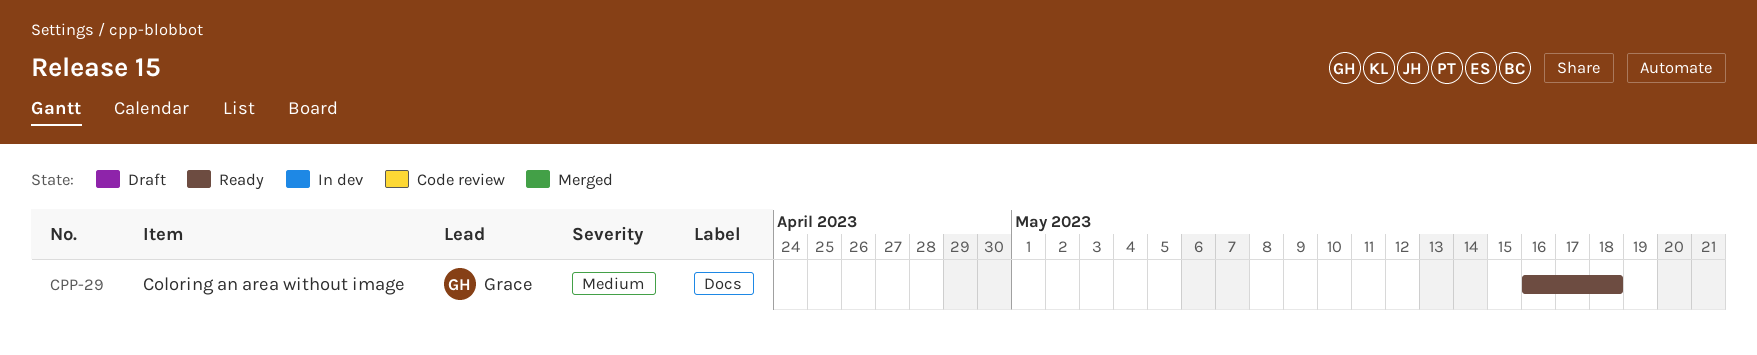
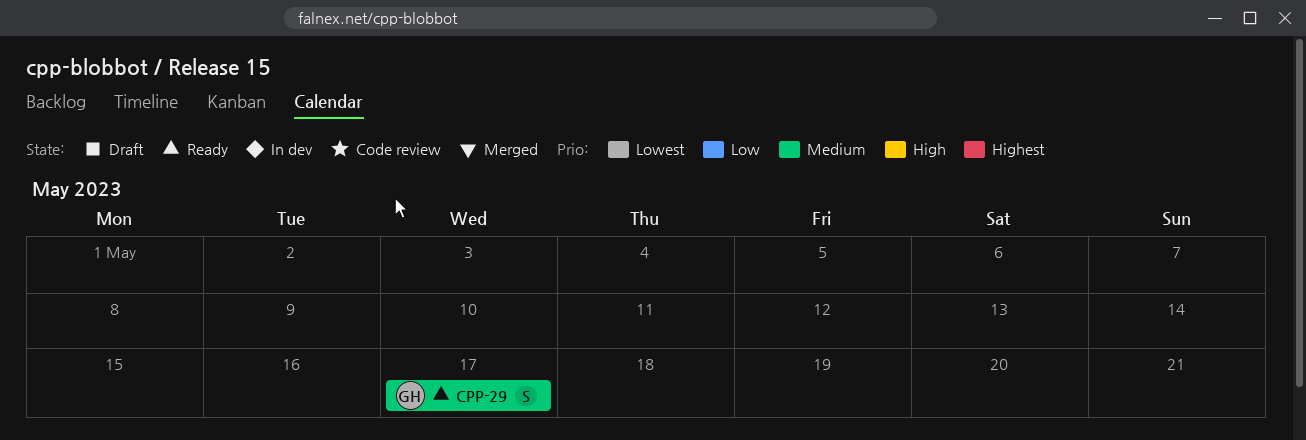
CPP-29, start: May 16 -> May 17
CPP-29, due: May 18 -> May 17

